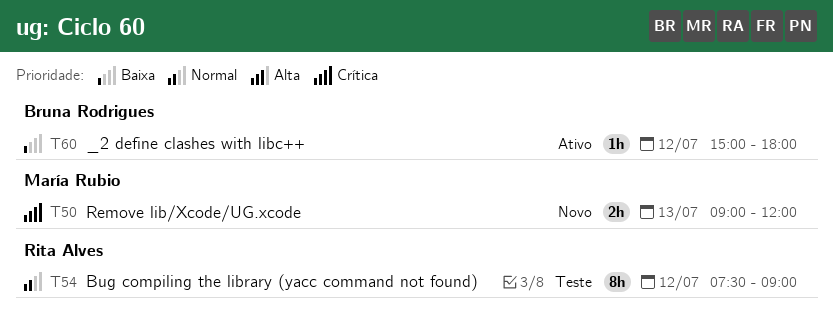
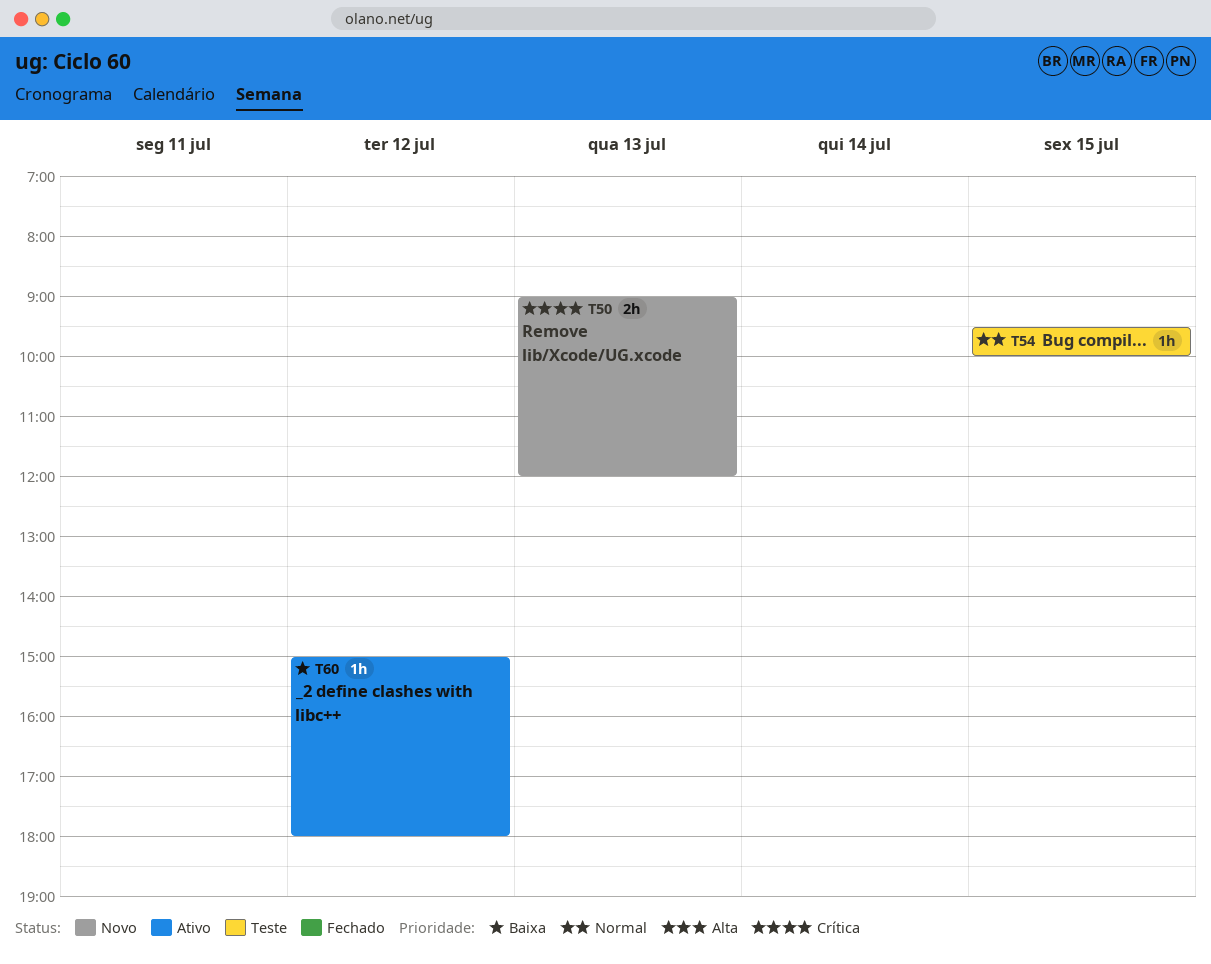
T54, estimate: 8h -> 1h
T54, day: Jul 12 -> Jul 15
T54, begins: 07:30 -> 09:30
T54, ends: 09:00 -> 10:00

